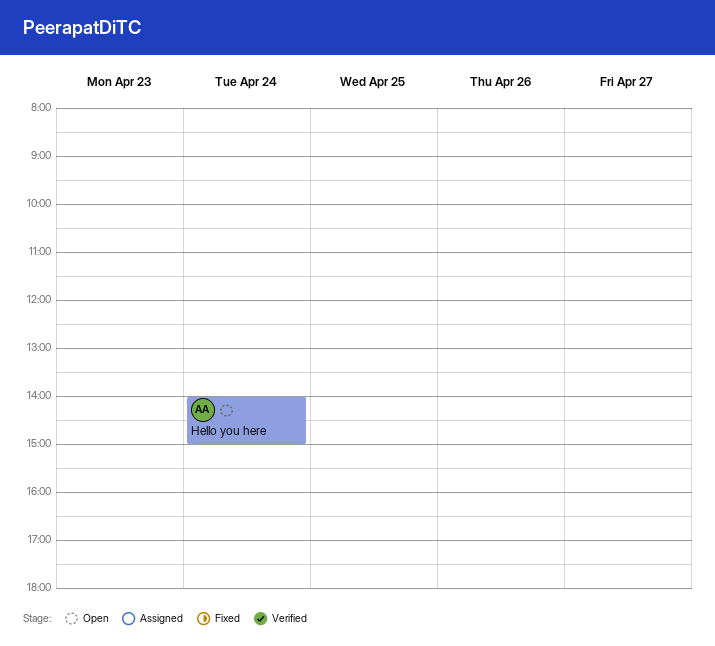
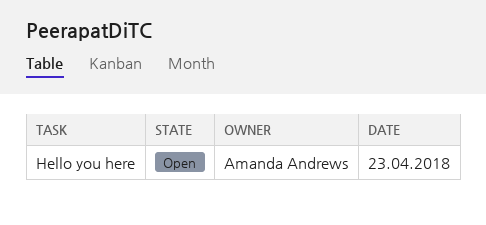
Hello you here, day: Apr 24 -> Apr 23

